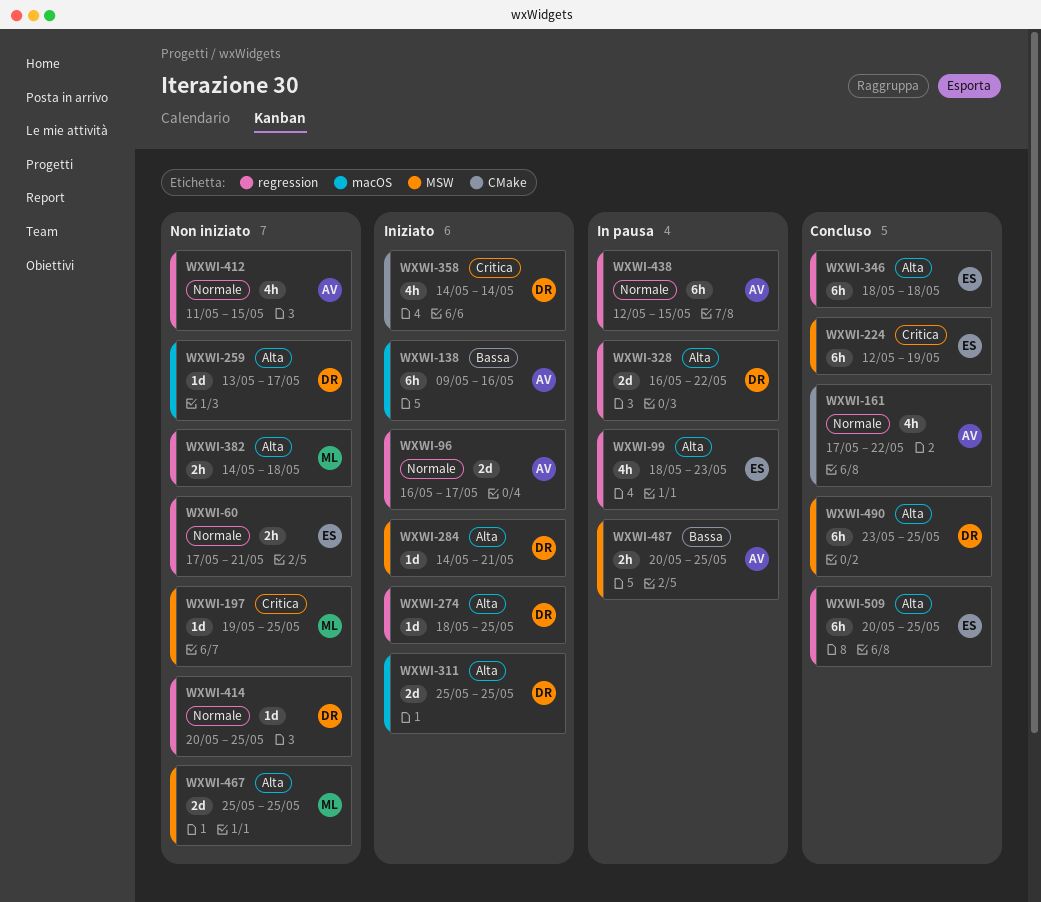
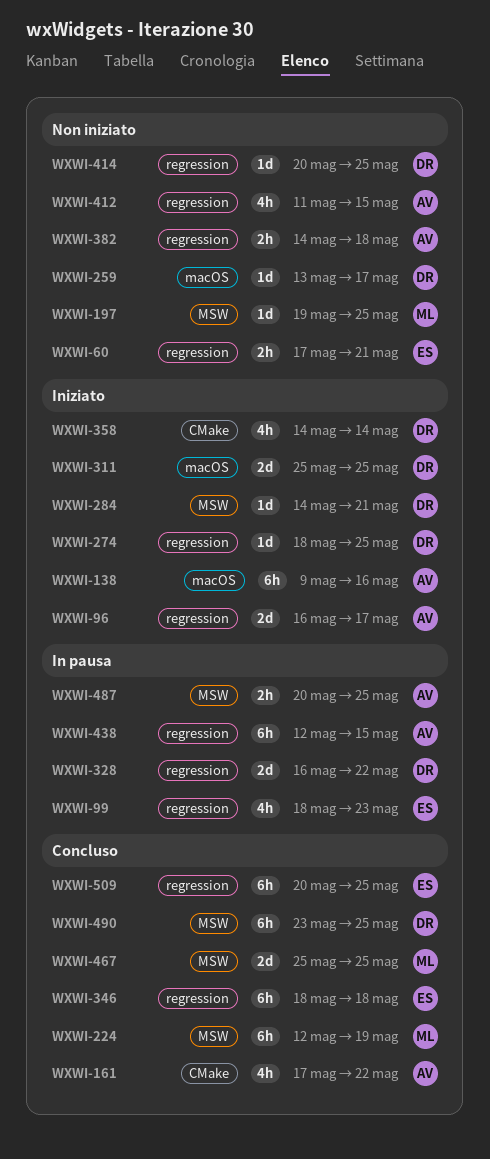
WXWI-224, owner: ES -> ML
WXWI-382, owner: ML -> AV
WXWI-467, status: Non iniziato -> Concluso

